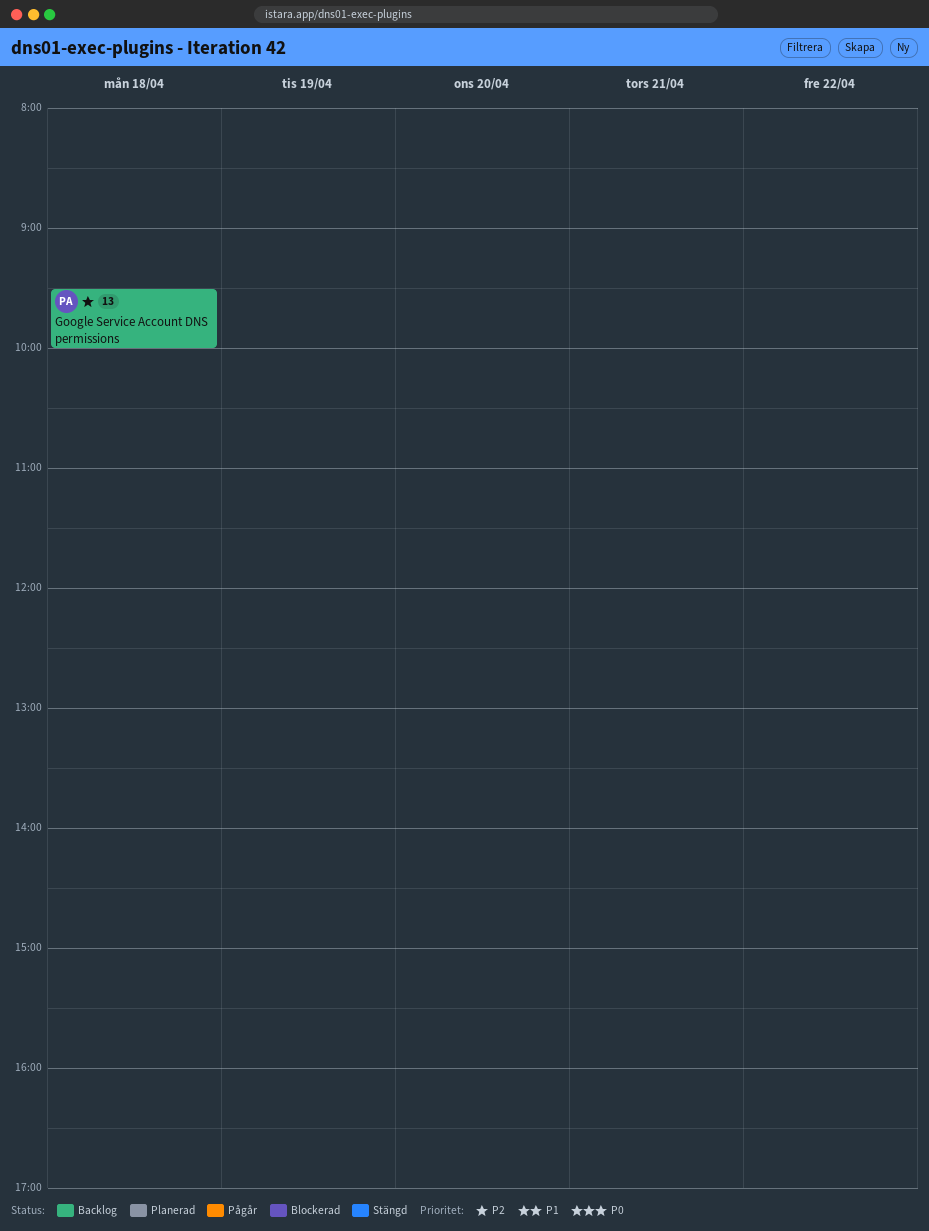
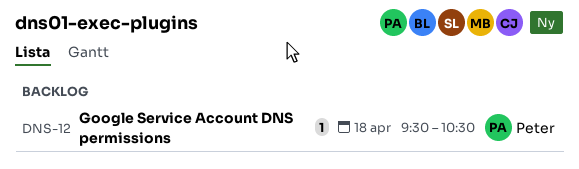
Google Service Account DNS permissions, estimate: 13 -> 1
Google Service Account DNS permissions, ends: 10:00 -> 10:30

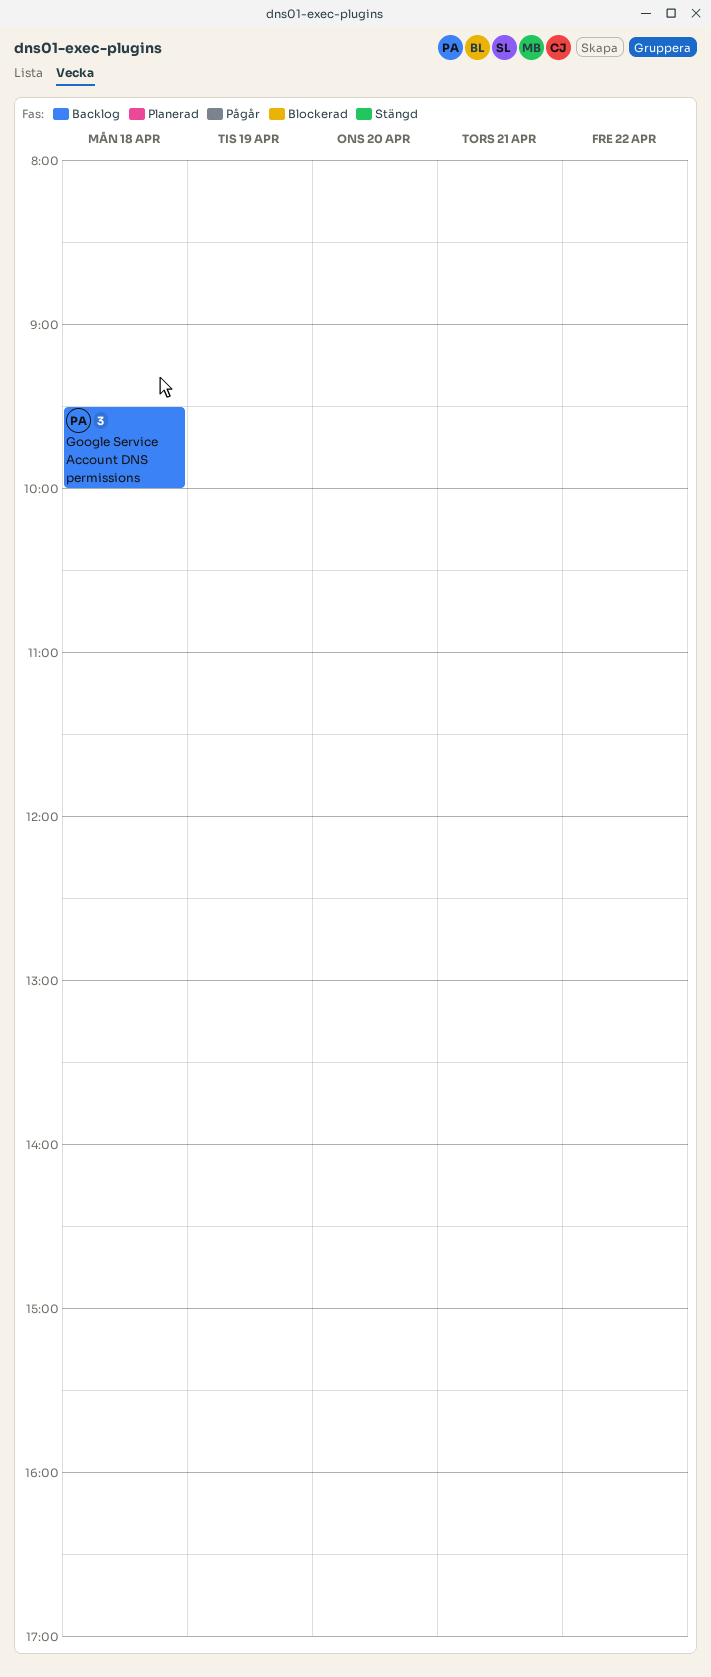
Google Service Account DNS permissions, estimate: 1 -> 3
Google Service Account DNS permissions, ends: 10:30 -> 10:00

